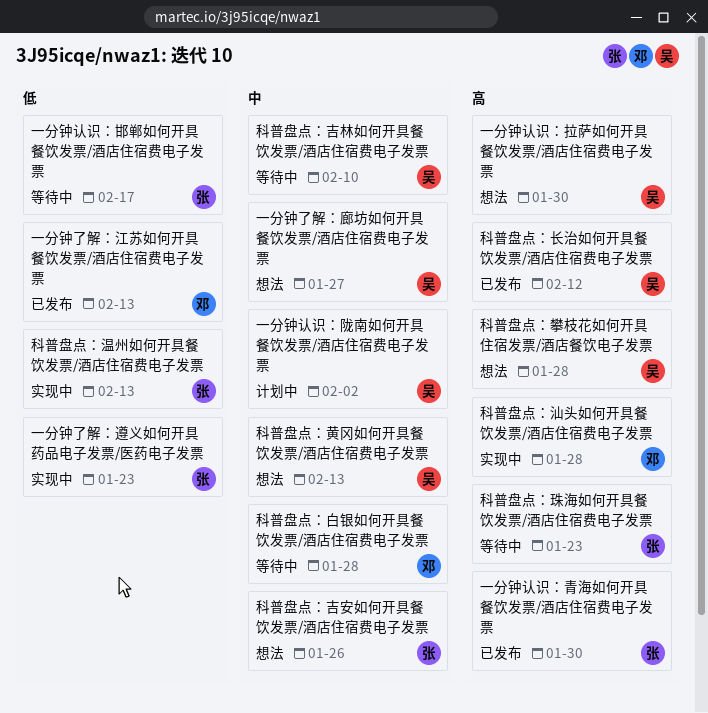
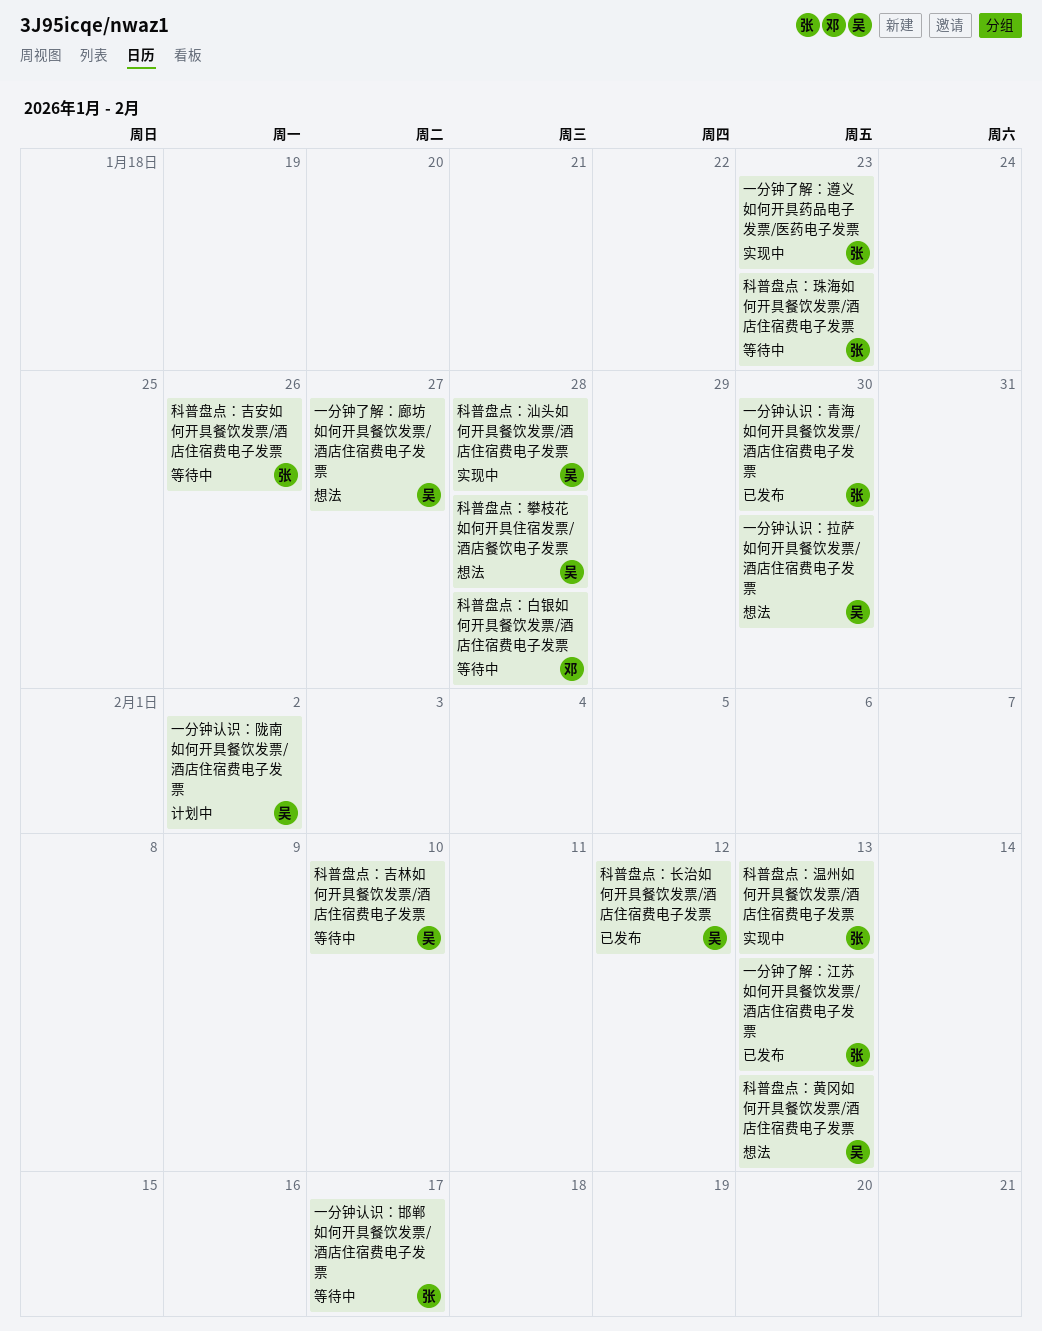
一分钟了解：江苏如何开具餐饮发票/酒店住宿费电子发票, owner: 邓 -> 张
科普盘点：吉安如何开具餐饮发票/酒店住宿费电子发票, status: 想法 -> 等待中
科普盘点：汕头如何开具餐饮发票/酒店住宿费电子发票, owner: 邓 -> 吴

